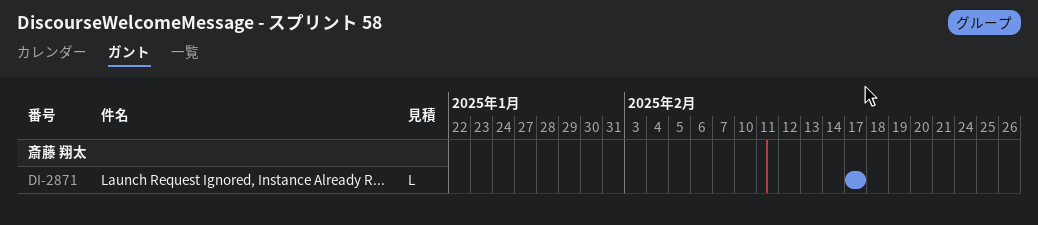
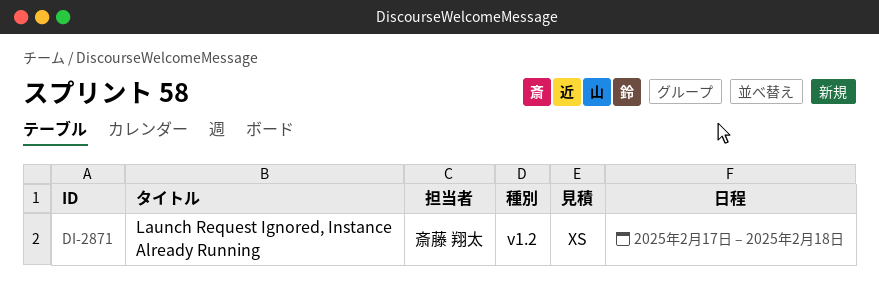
DI-2871, estimate: L -> XS
DI-2871, due: Feb 17 -> Feb 18

